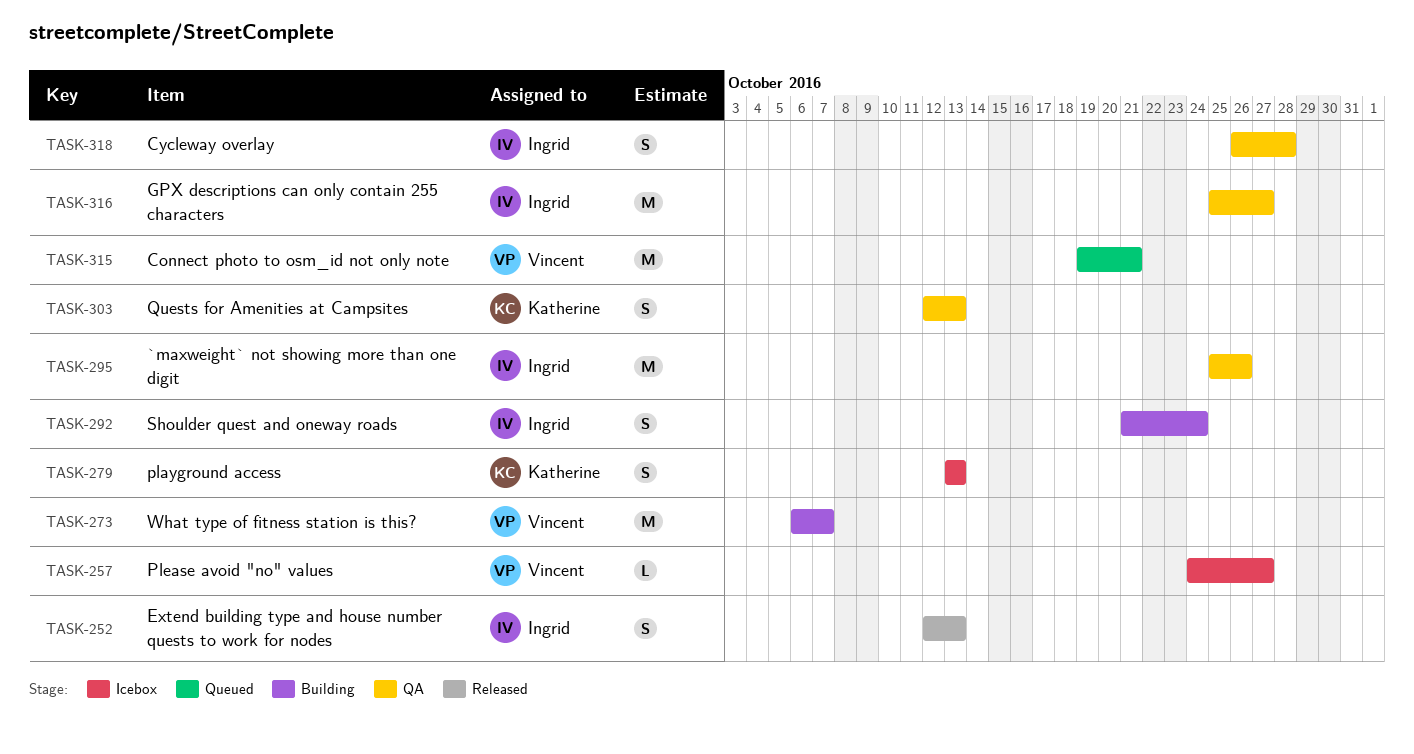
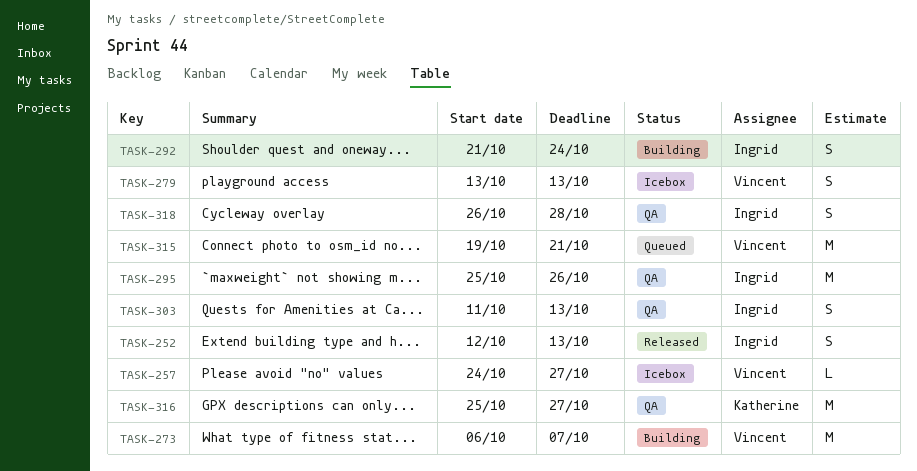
TASK-279, owner: Katherine -> Vincent
TASK-303, owner: Katherine -> Ingrid
TASK-303, start: Oct 12 -> Oct 11
TASK-316, owner: Ingrid -> Katherine

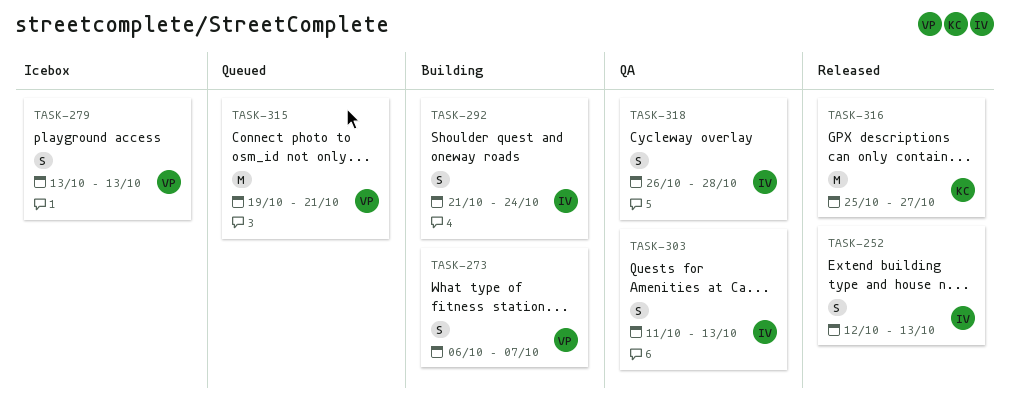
TASK-257: present -> none
TASK-273, estimate: M -> S
TASK-295: present -> none
TASK-316, status: QA -> Released

